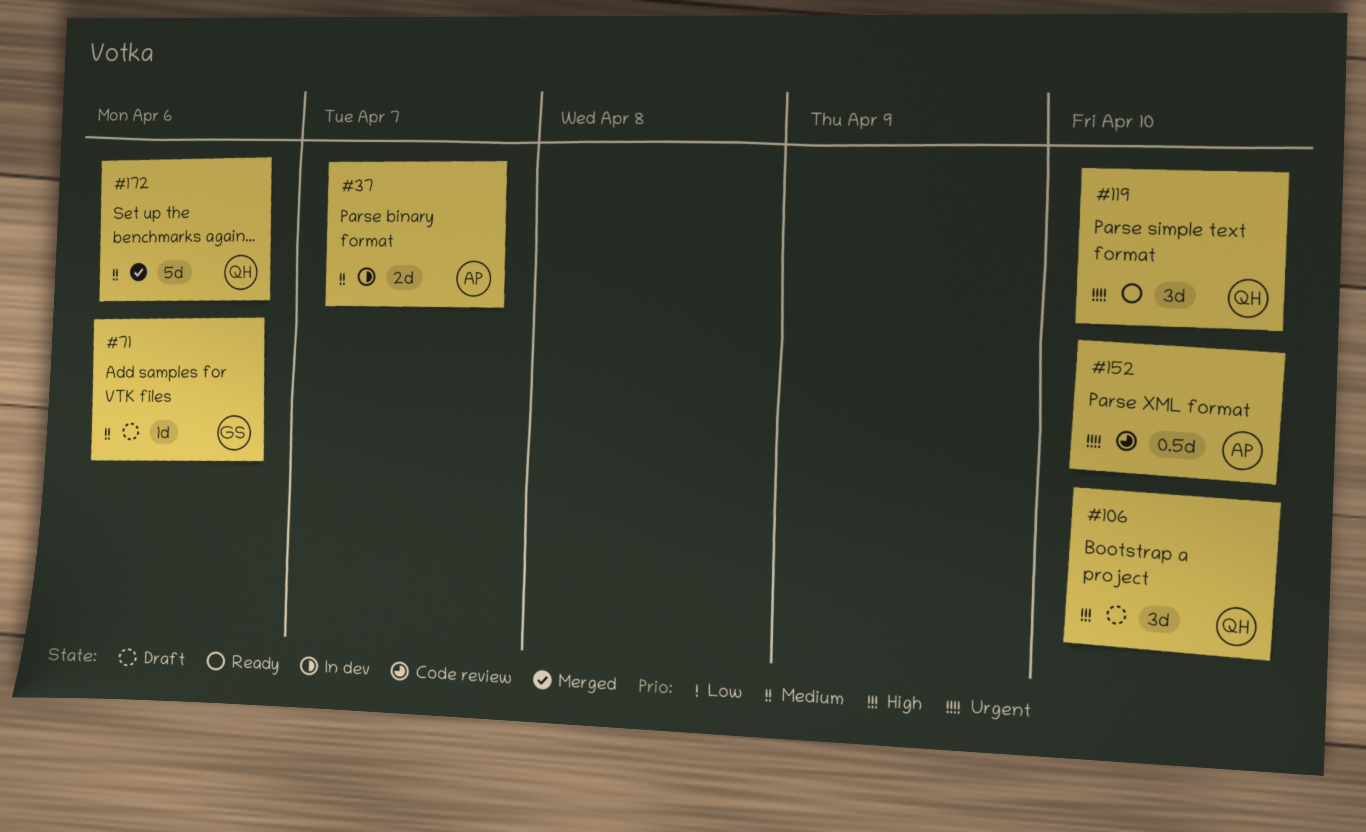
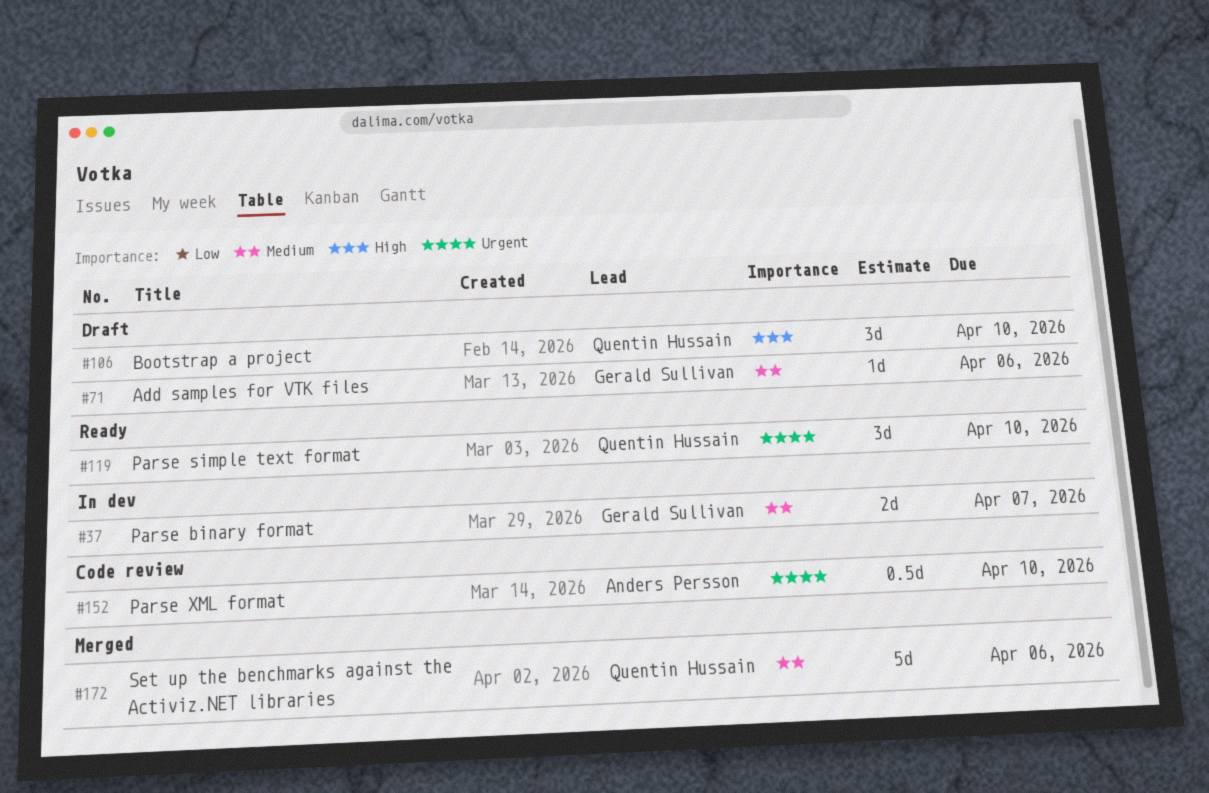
#37, owner: Anders Persson -> Gerald Sullivan

